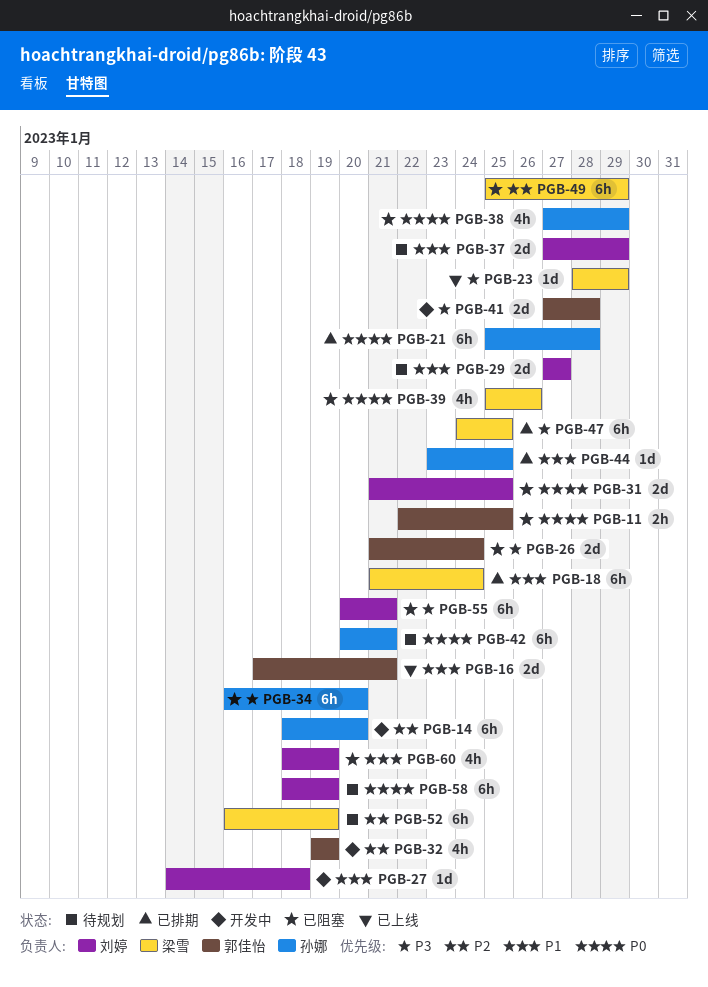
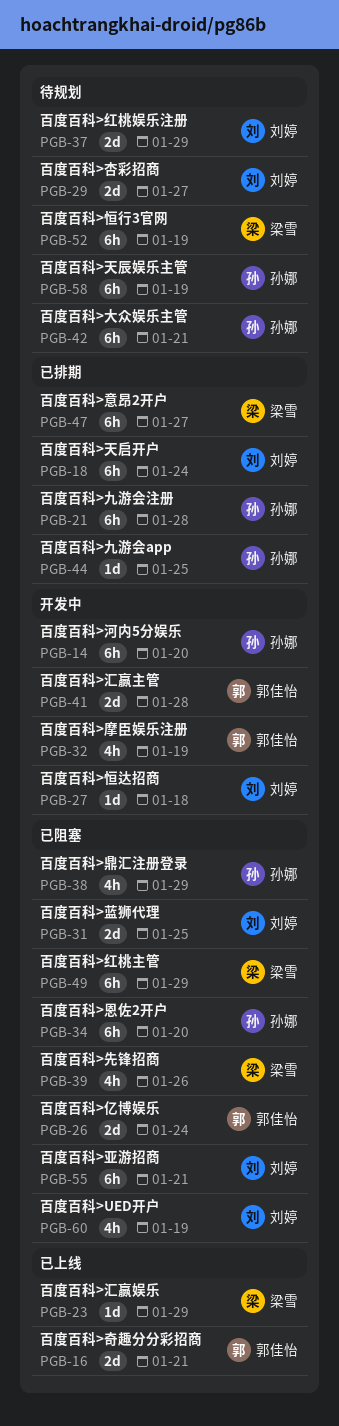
PGB-11: present -> none
PGB-18, owner: 梁雪 -> 刘婷
PGB-47, due: Jan 25 -> Jan 27
PGB-58, owner: 刘婷 -> 孙娜

